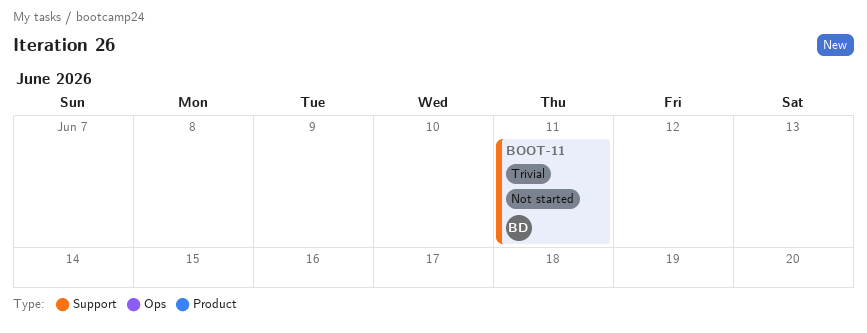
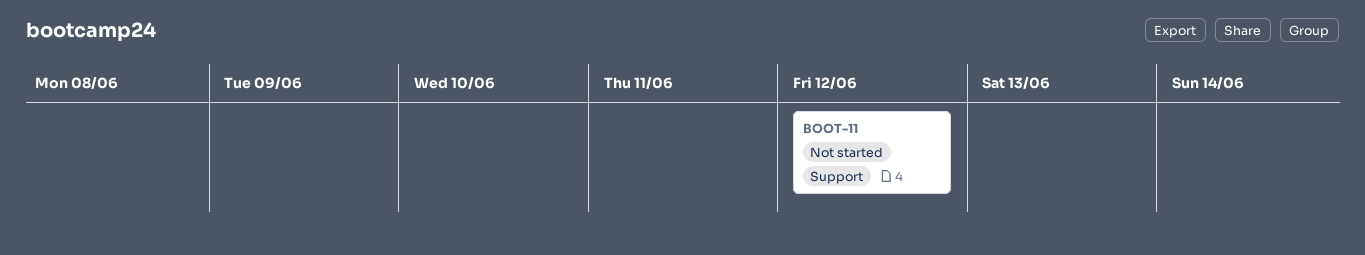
BOOT-11, due: Jun 11 -> Jun 12

